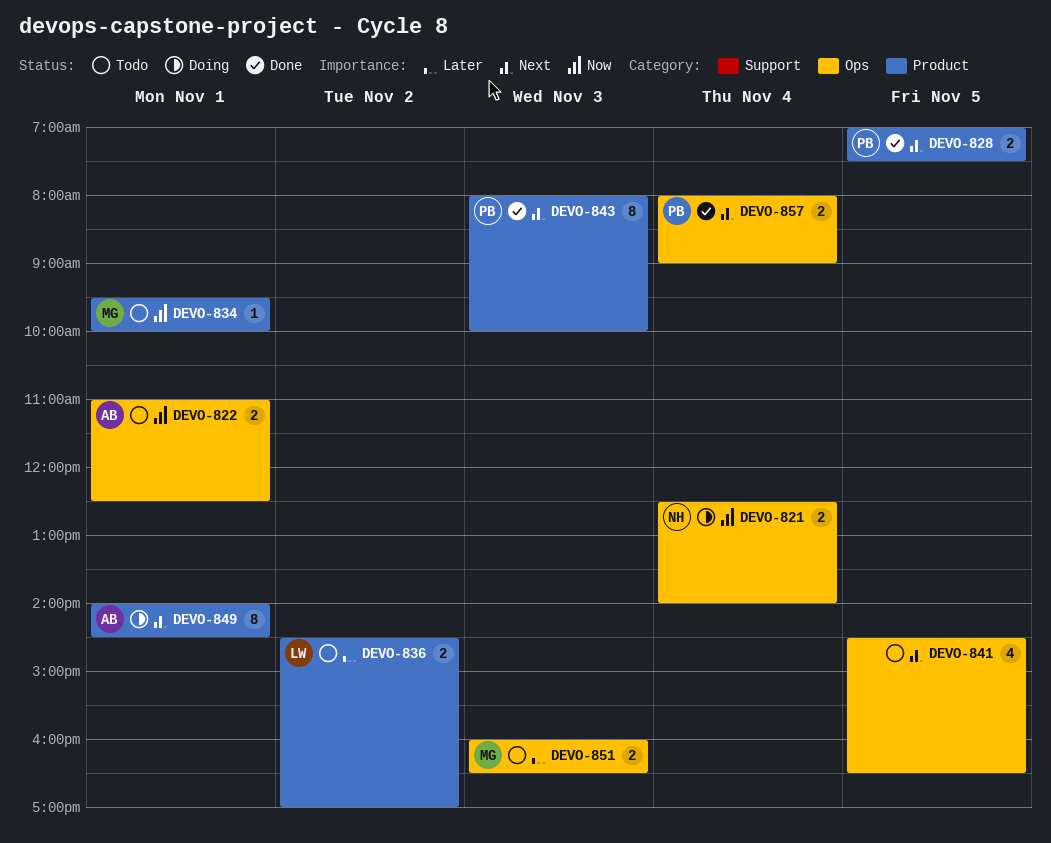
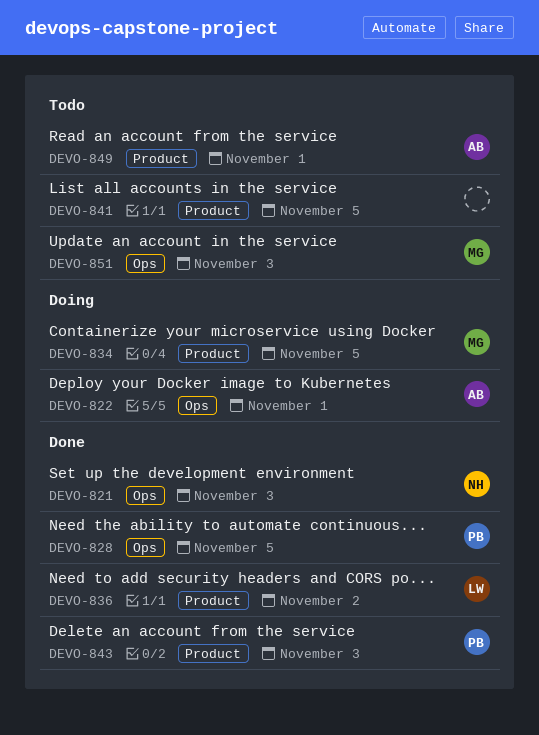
DEVO-821, status: Doing -> Done
DEVO-821, day: Nov 4 -> Nov 3
DEVO-822, status: Todo -> Doing
DEVO-828, label: Product -> Ops
DEVO-834, status: Todo -> Doing
DEVO-834, day: Nov 1 -> Nov 5
DEVO-836, status: Todo -> Done
DEVO-841, label: Ops -> Product
DEVO-849, status: Doing -> Todo
DEVO-857: present -> none

